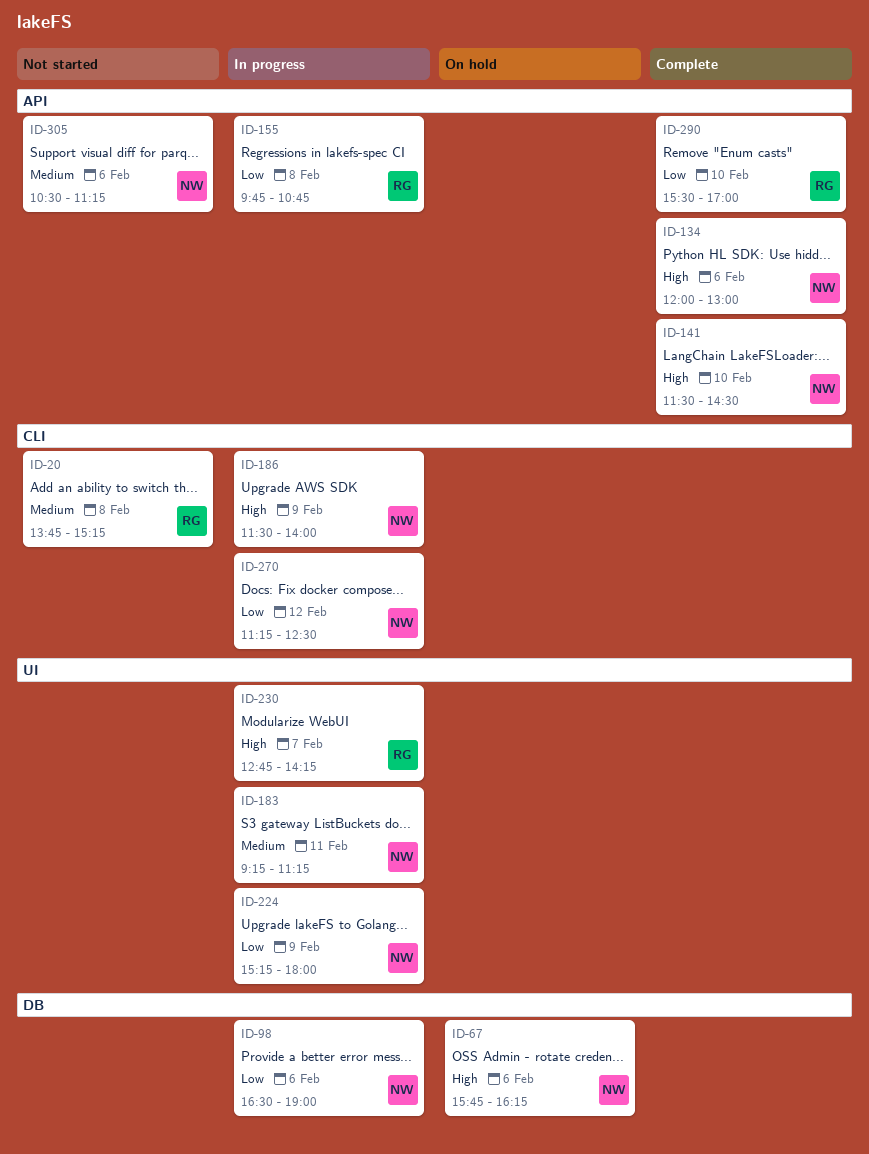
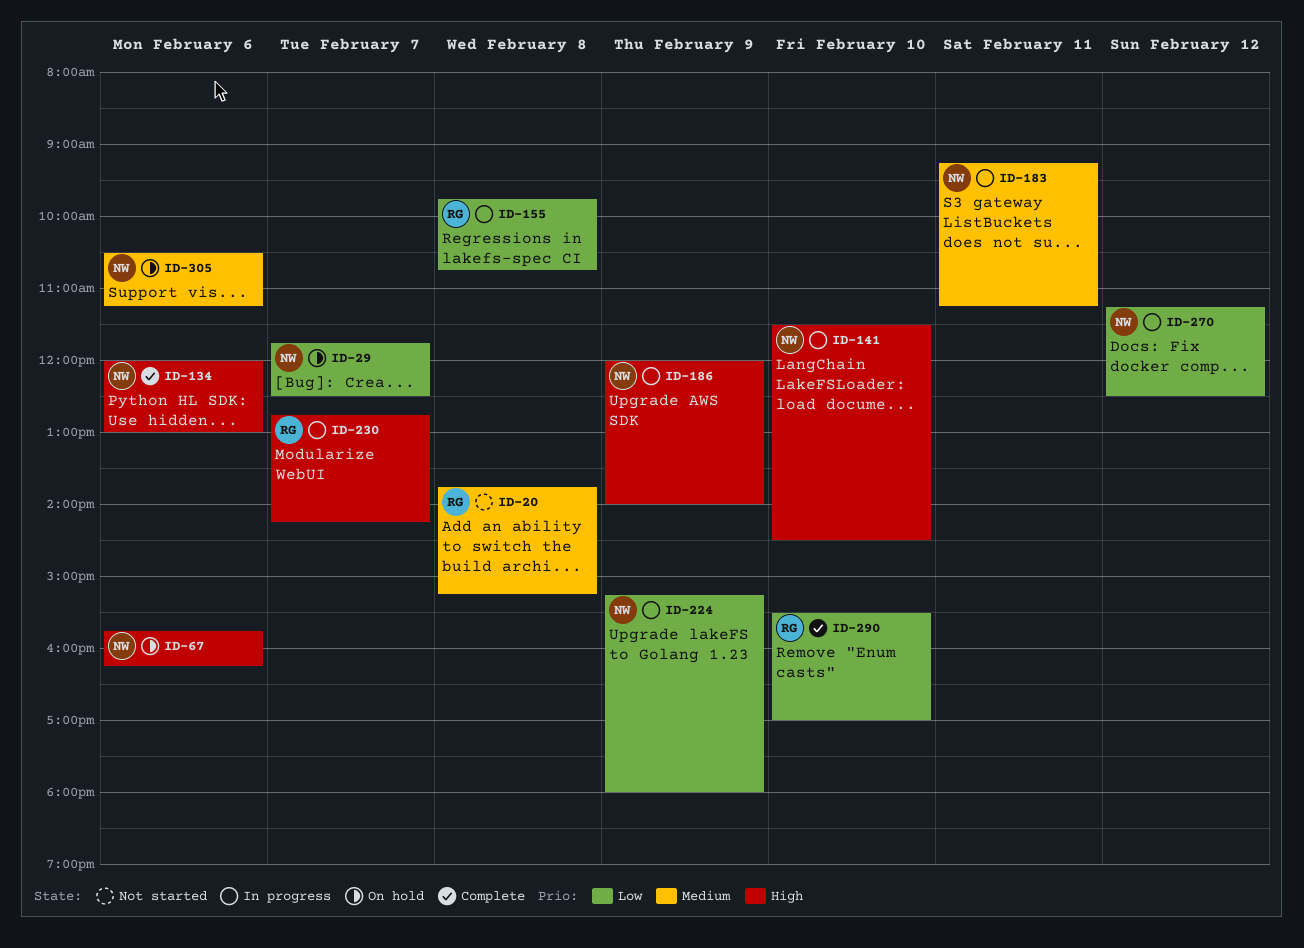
ID-29: none -> present
ID-98: present -> none
ID-141, status: Complete -> In progress
ID-186, begins: 11:30 -> 12:00
ID-305, status: Not started -> On hold

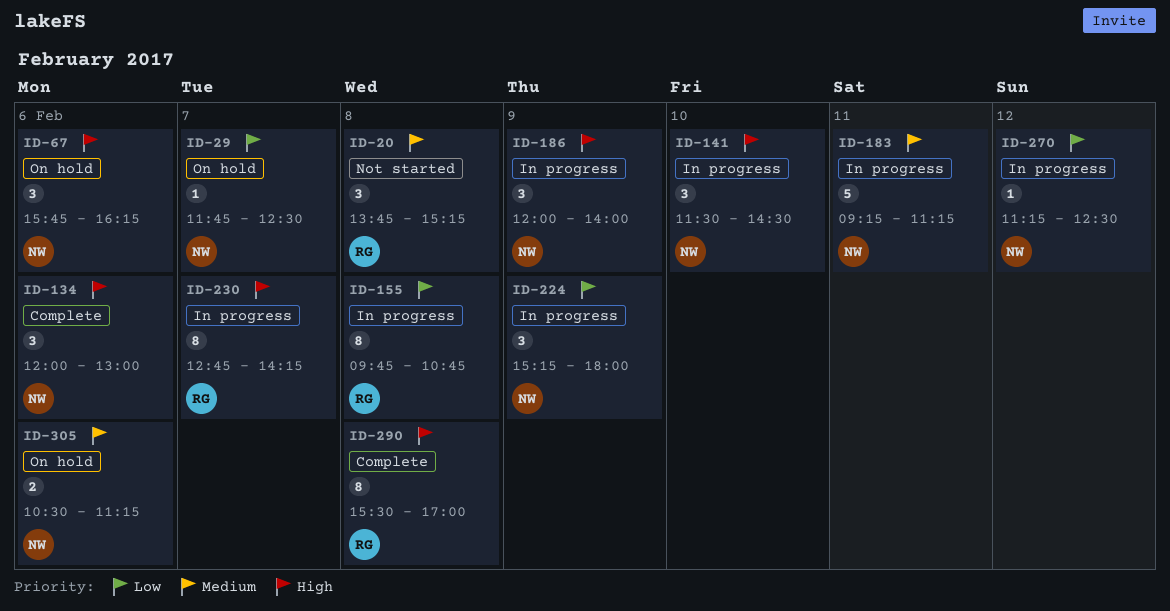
ID-290, priority: Low -> High
ID-290, day: Feb 10 -> Feb 8

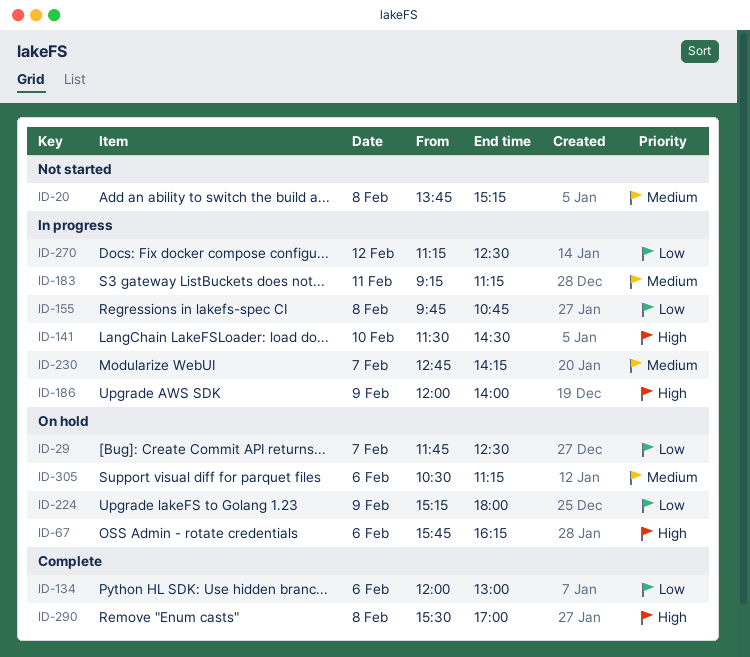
ID-134, priority: High -> Low
ID-224, status: In progress -> On hold
ID-230, priority: High -> Medium

